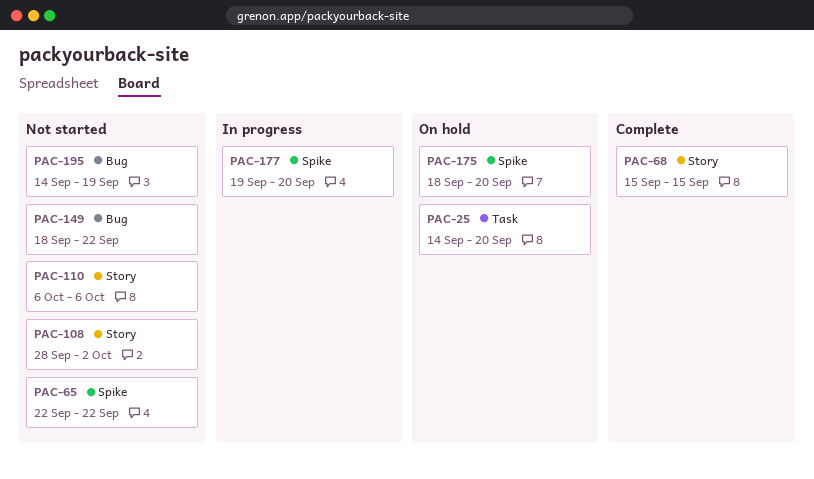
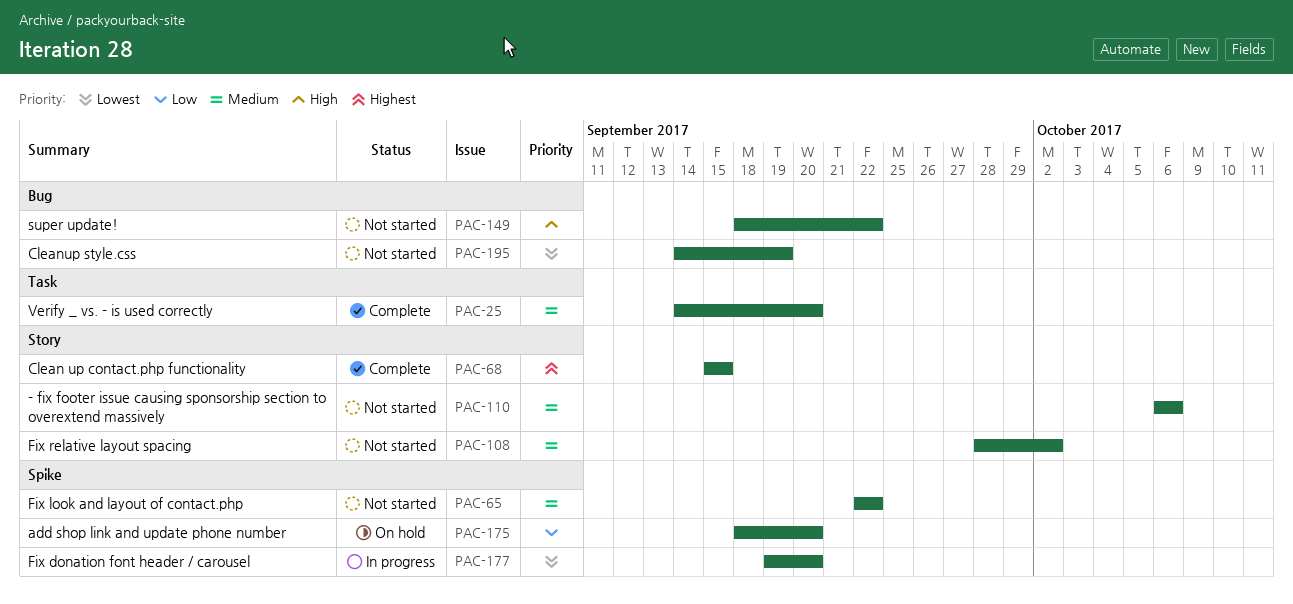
PAC-25, status: On hold -> Complete

